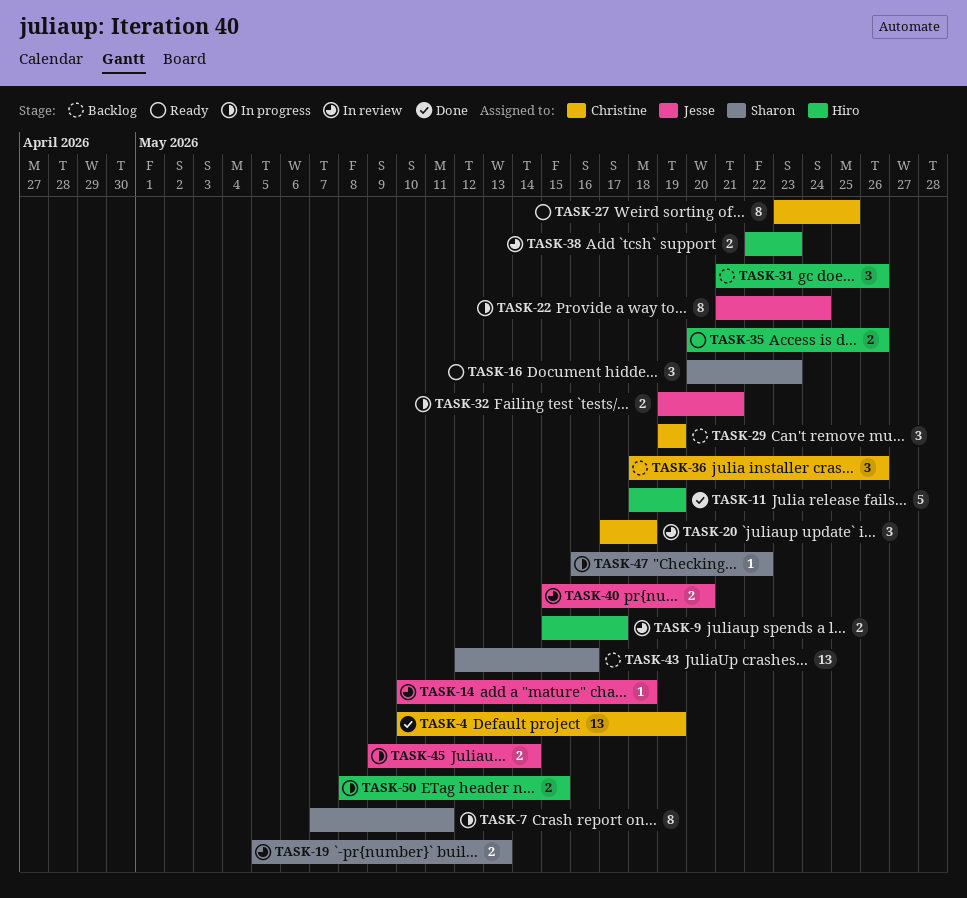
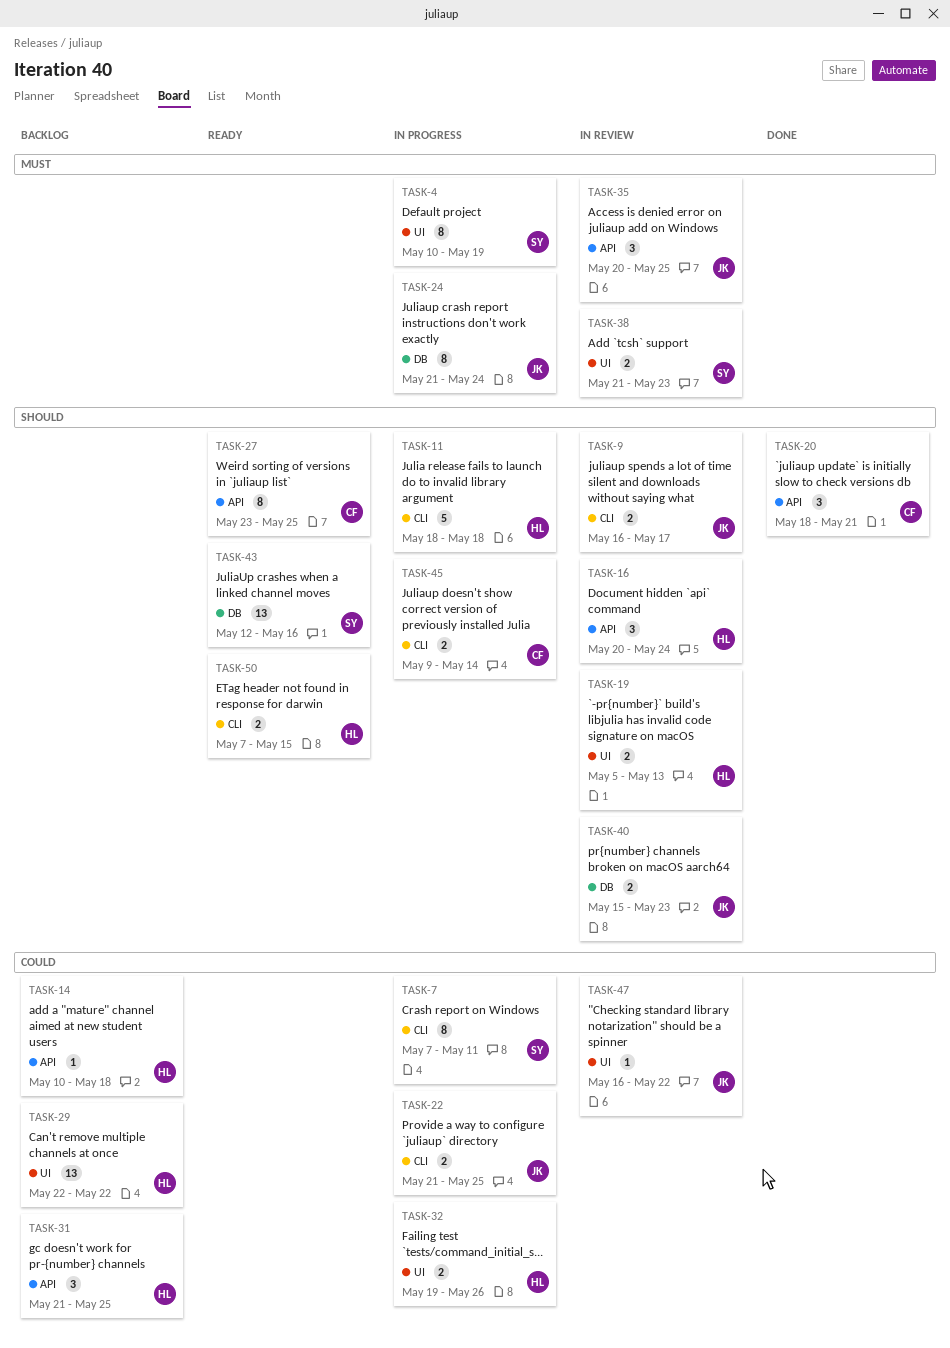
TASK-4, status: Done -> In progress
TASK-4, owner: Christine -> Sharon
TASK-4, estimate: 13 -> 8
TASK-9, owner: Hiro -> Jesse
TASK-9, start: May 15 -> May 16
TASK-11, status: Done -> In progress
TASK-11, due: May 19 -> May 18
TASK-14, status: In review -> Backlog
TASK-14, owner: Jesse -> Hiro
TASK-16, status: Ready -> In review
TASK-16, owner: Sharon -> Hiro
TASK-16, due: May 23 -> May 24
TASK-19, owner: Sharon -> Hiro
TASK-20, status: In review -> Done
TASK-20, start: May 17 -> May 18
TASK-20, due: May 18 -> May 21
TASK-22, estimate: 8 -> 2
TASK-22, due: May 24 -> May 25
TASK-24: none -> present
TASK-29, owner: Christine -> Hiro
TASK-29, estimate: 3 -> 13
TASK-29, start: May 19 -> May 22
TASK-29, due: May 19 -> May 22
TASK-31, due: May 26 -> May 25
TASK-32, owner: Jesse -> Hiro
TASK-32, due: May 21 -> May 26
TASK-35, status: Ready -> In review
TASK-35, owner: Hiro -> Jesse
TASK-35, estimate: 2 -> 3
TASK-35, due: May 26 -> May 25
TASK-36: present -> none
TASK-38, owner: Hiro -> Sharon
TASK-38, start: May 22 -> May 21
TASK-40, due: May 20 -> May 23
TASK-43, status: Backlog -> Ready
TASK-45, owner: Jesse -> Christine
TASK-47, status: In progress -> In review
TASK-47, owner: Sharon -> Jesse
TASK-50, status: In progress -> Ready
TASK-50, start: May 8 -> May 7

